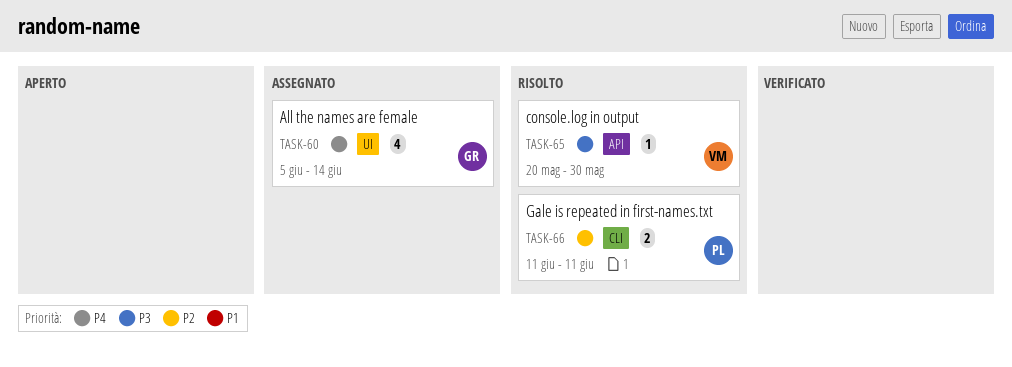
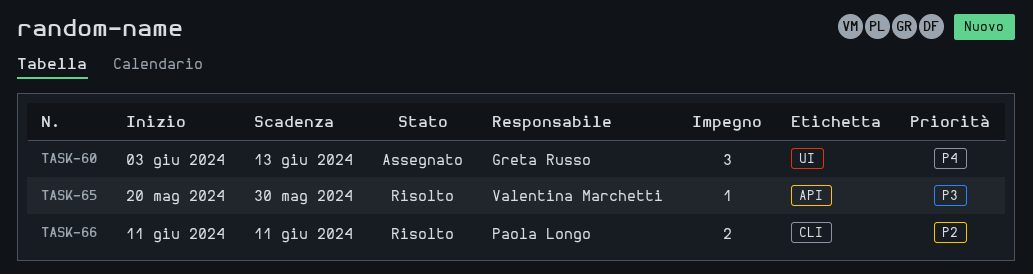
TASK-60, estimate: 4 -> 3
TASK-60, start: Jun 5 -> Jun 3
TASK-60, due: Jun 14 -> Jun 13

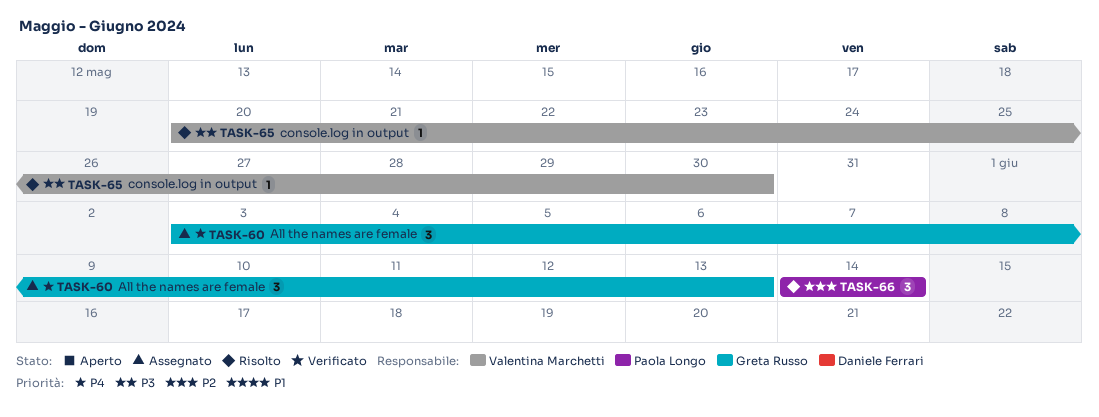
TASK-66, estimate: 2 -> 3
TASK-66, start: Jun 11 -> Jun 14
TASK-66, due: Jun 11 -> Jun 14

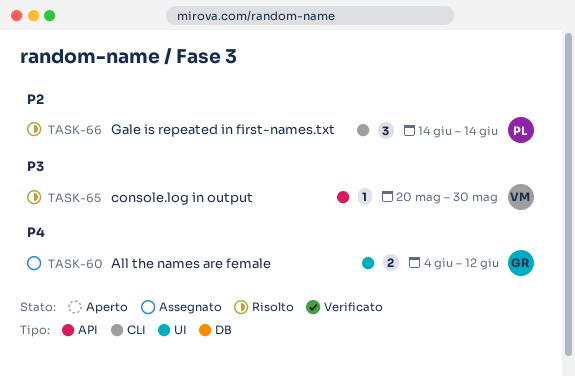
TASK-60, estimate: 3 -> 2
TASK-60, start: Jun 3 -> Jun 4
TASK-60, due: Jun 13 -> Jun 12

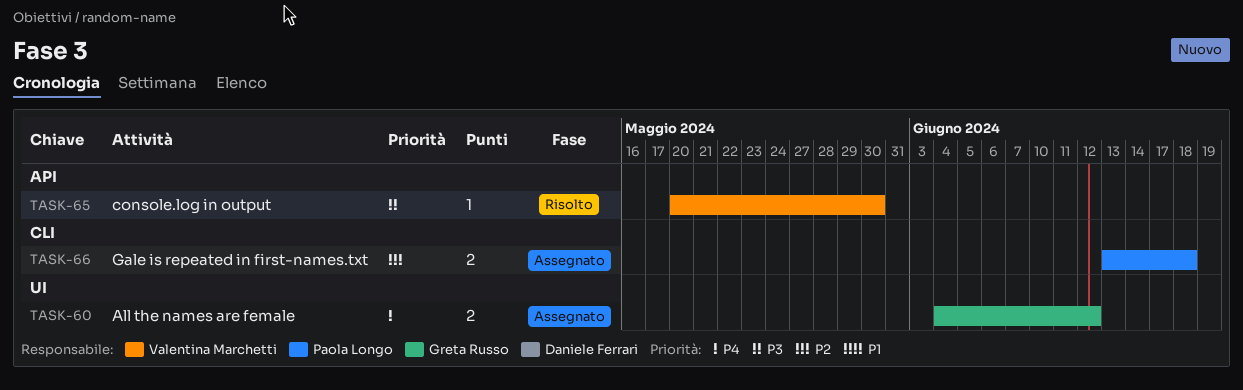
TASK-66, status: Risolto -> Assegnato
TASK-66, estimate: 3 -> 2
TASK-66, start: Jun 14 -> Jun 13
TASK-66, due: Jun 14 -> Jun 18

